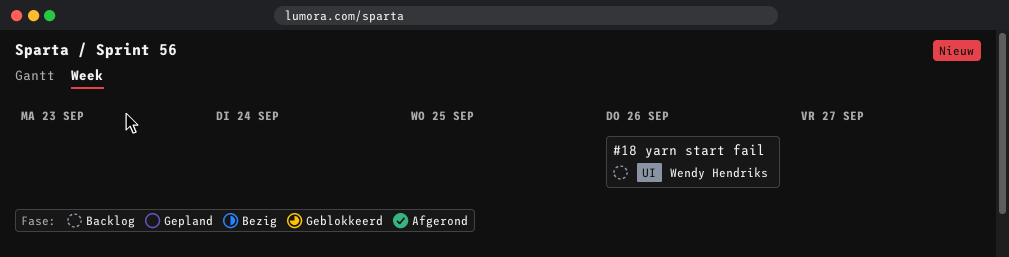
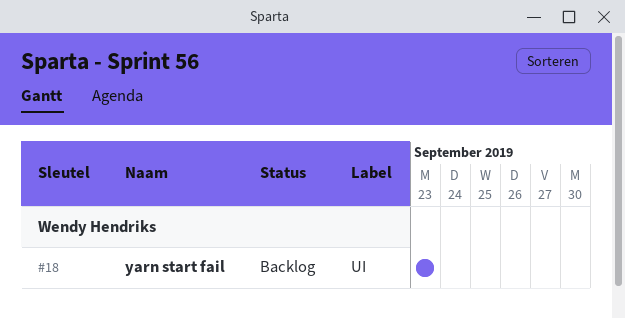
#18, due: Sep 26 -> Sep 23

